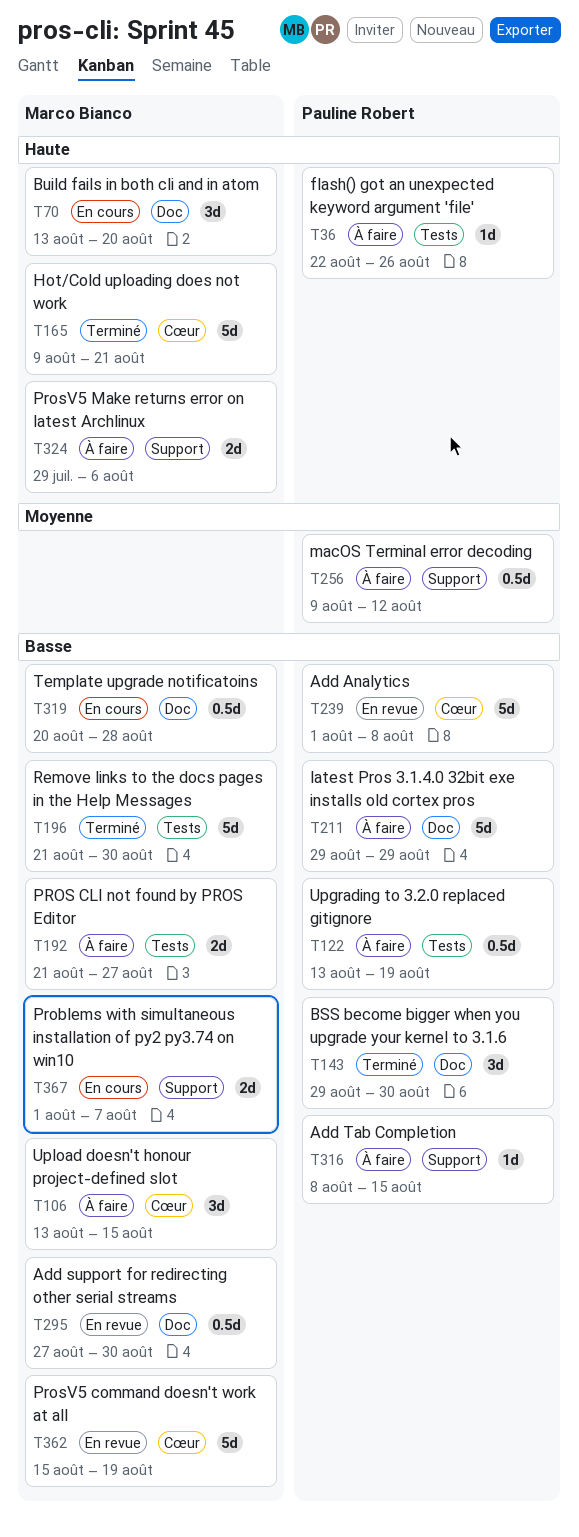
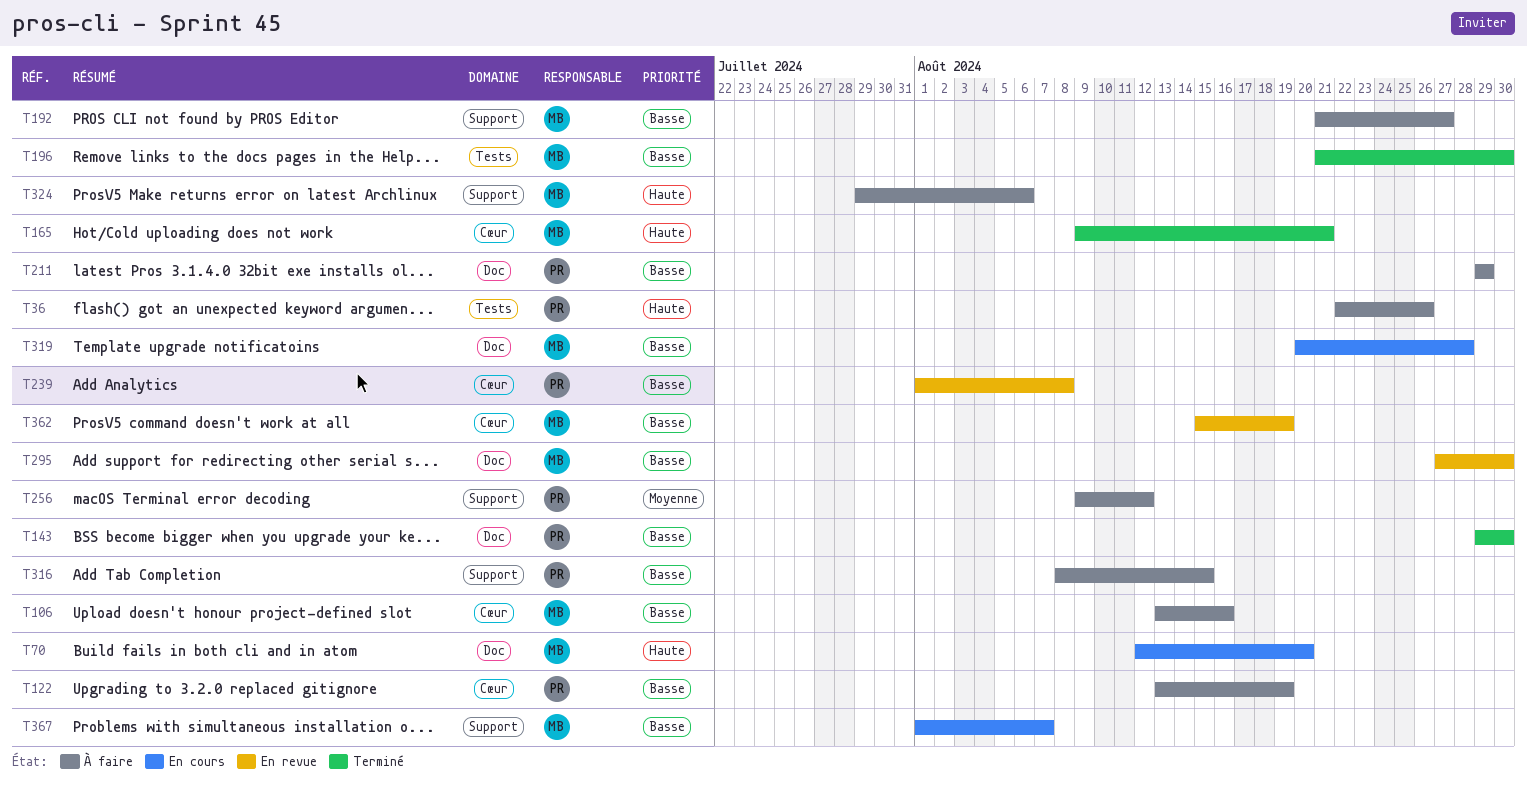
T70, start: Aug 13 -> Aug 12
T106, due: Aug 15 -> Aug 16
T122, label: Tests -> Cœur
T192, label: Tests -> Support

